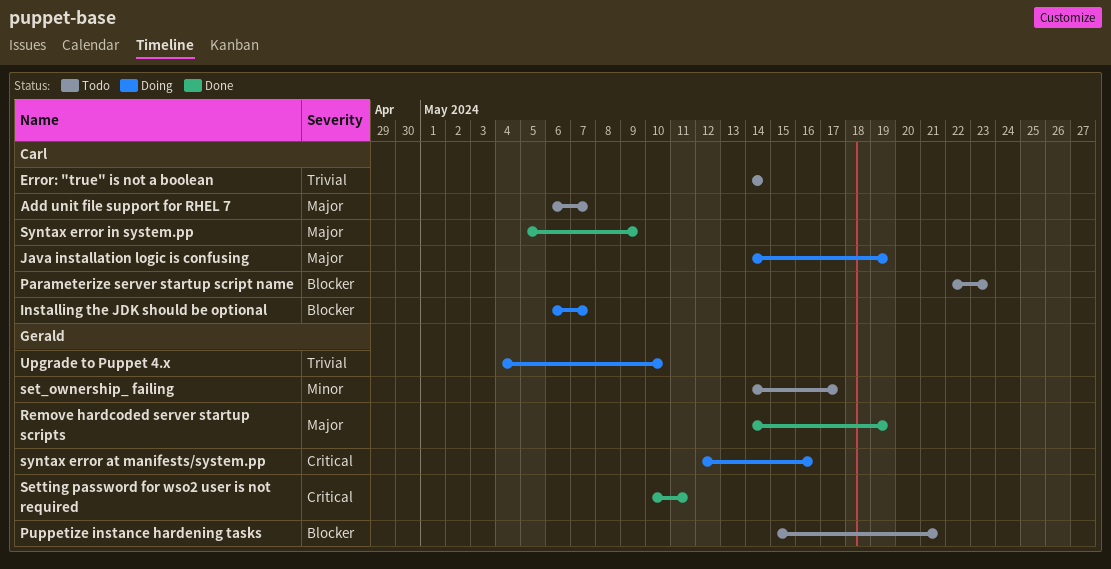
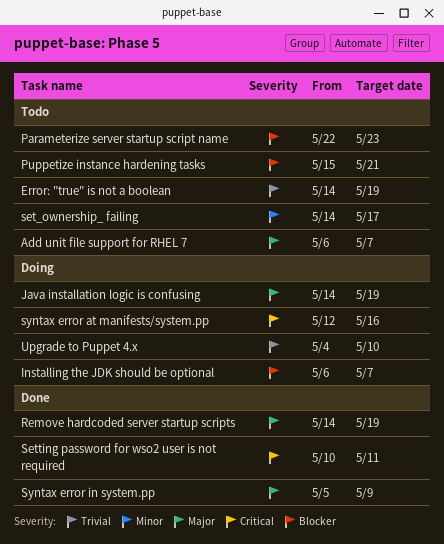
Error: "true" is not a boolean, due: May 14 -> May 19

